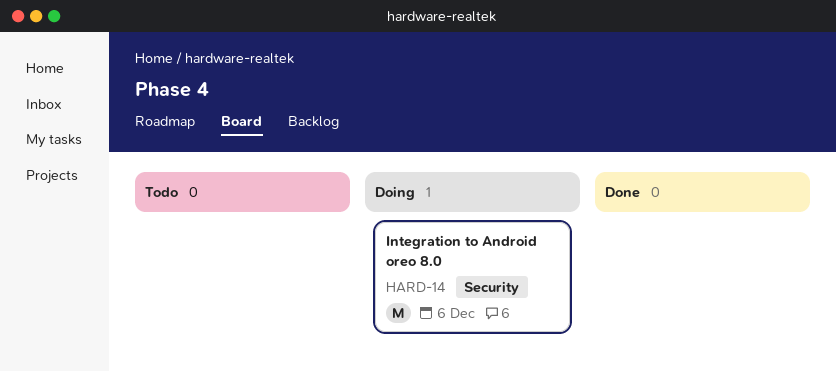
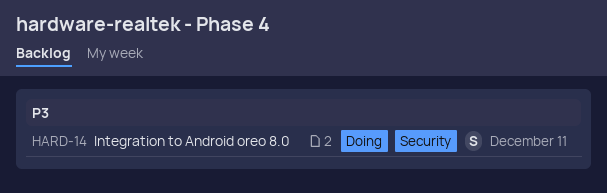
HARD-14, estimate: M -> S
HARD-14, due: Dec 6 -> Dec 11

